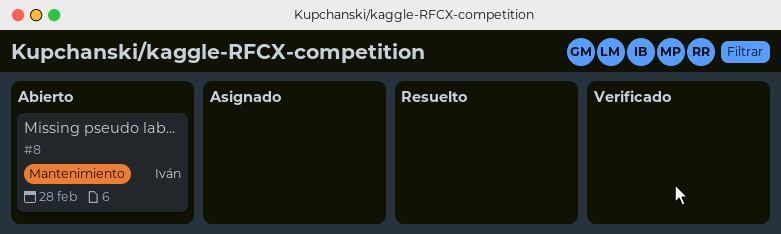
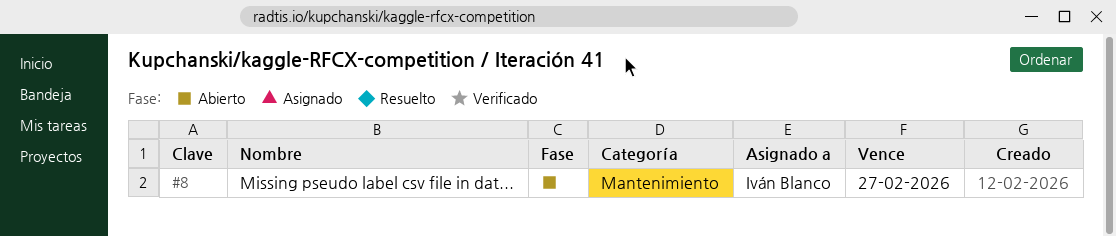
#8, due: Feb 28 -> Feb 27

